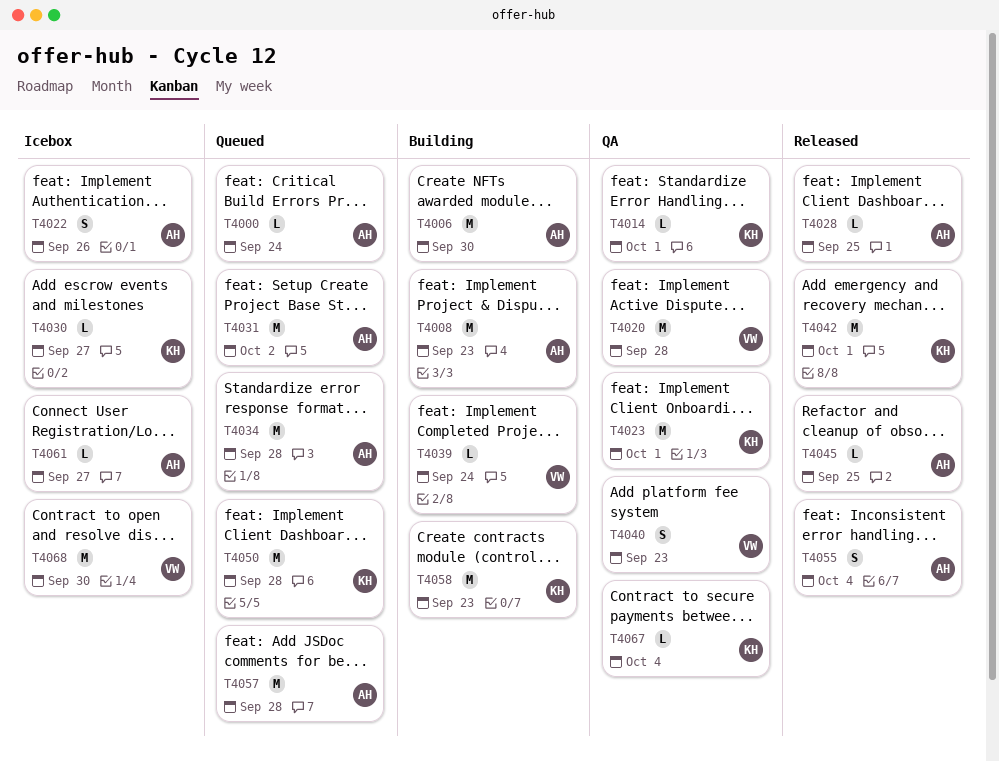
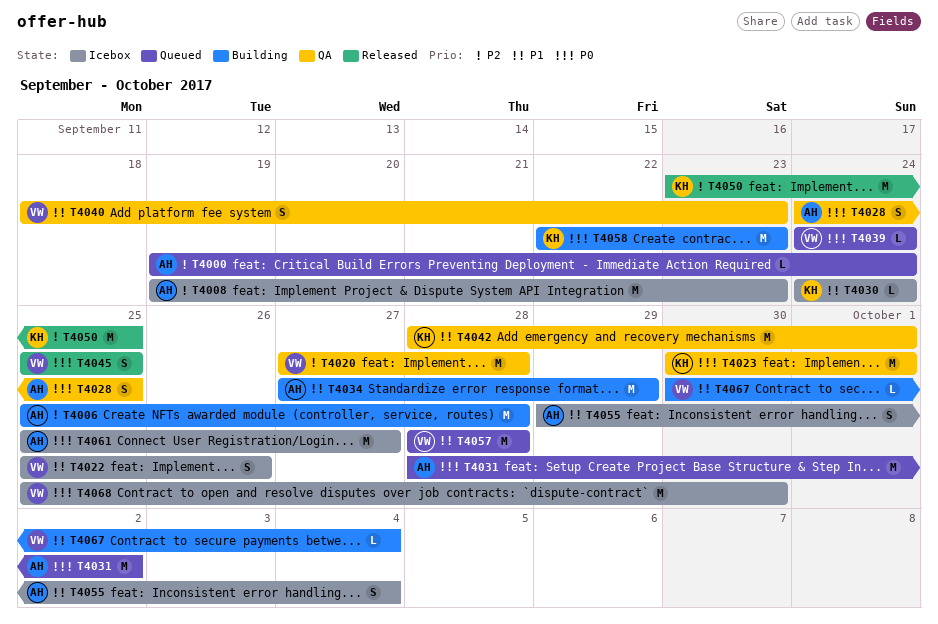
T4006, due: Sep 30 -> Sep 28
T4008, status: Building -> Icebox
T4014: present -> none
T4022, owner: AH -> VW
T4028, status: Released -> QA
T4028, estimate: L -> S
T4030, due: Sep 27 -> Sep 24
T4034, status: Queued -> Building
T4034, due: Sep 28 -> Sep 29
T4039, status: Building -> Queued
T4042, status: Released -> QA
T4045, owner: AH -> VW
T4045, estimate: L -> S
T4050, status: Queued -> Released
T4050, due: Sep 28 -> Sep 25
T4055, status: Released -> Icebox
T4057, owner: AH -> VW
T4061, estimate: L -> M
T4067, status: QA -> Building
T4067, owner: KH -> VW

